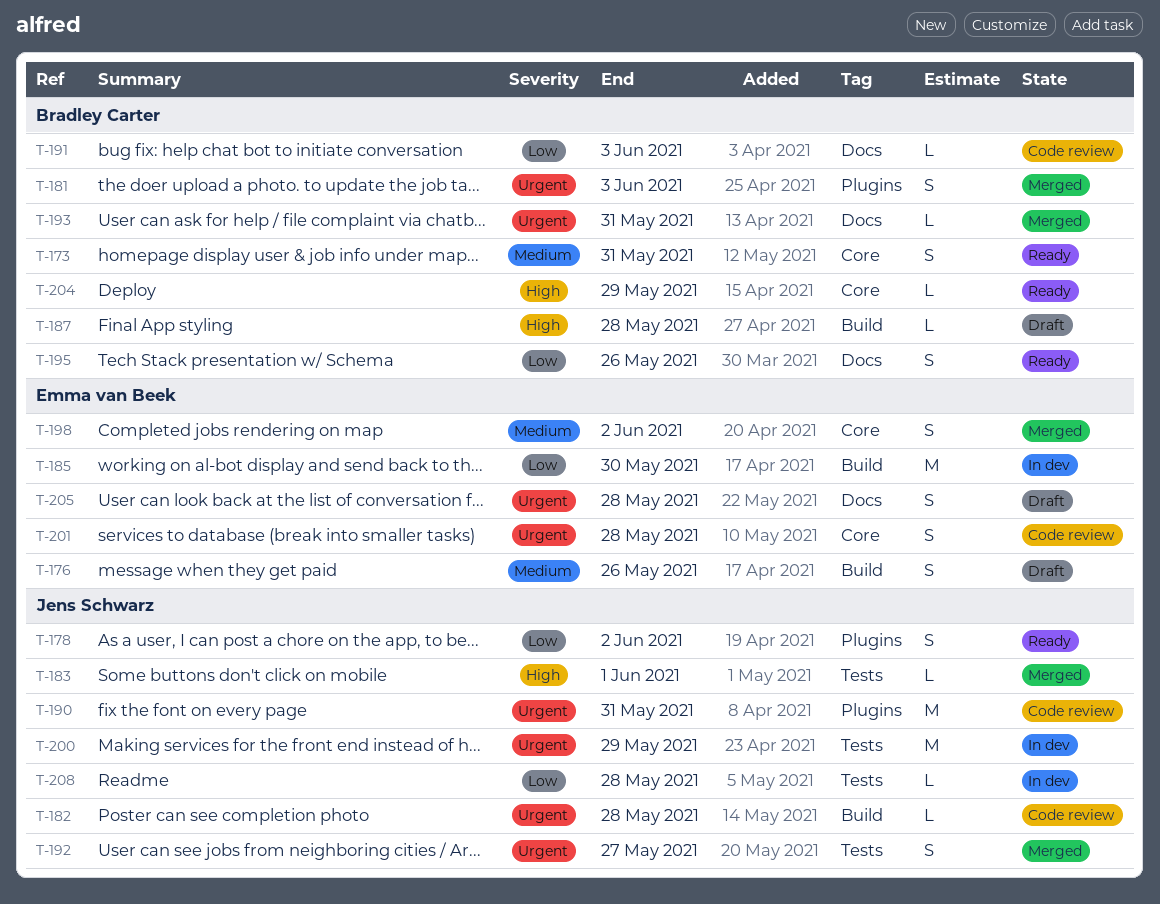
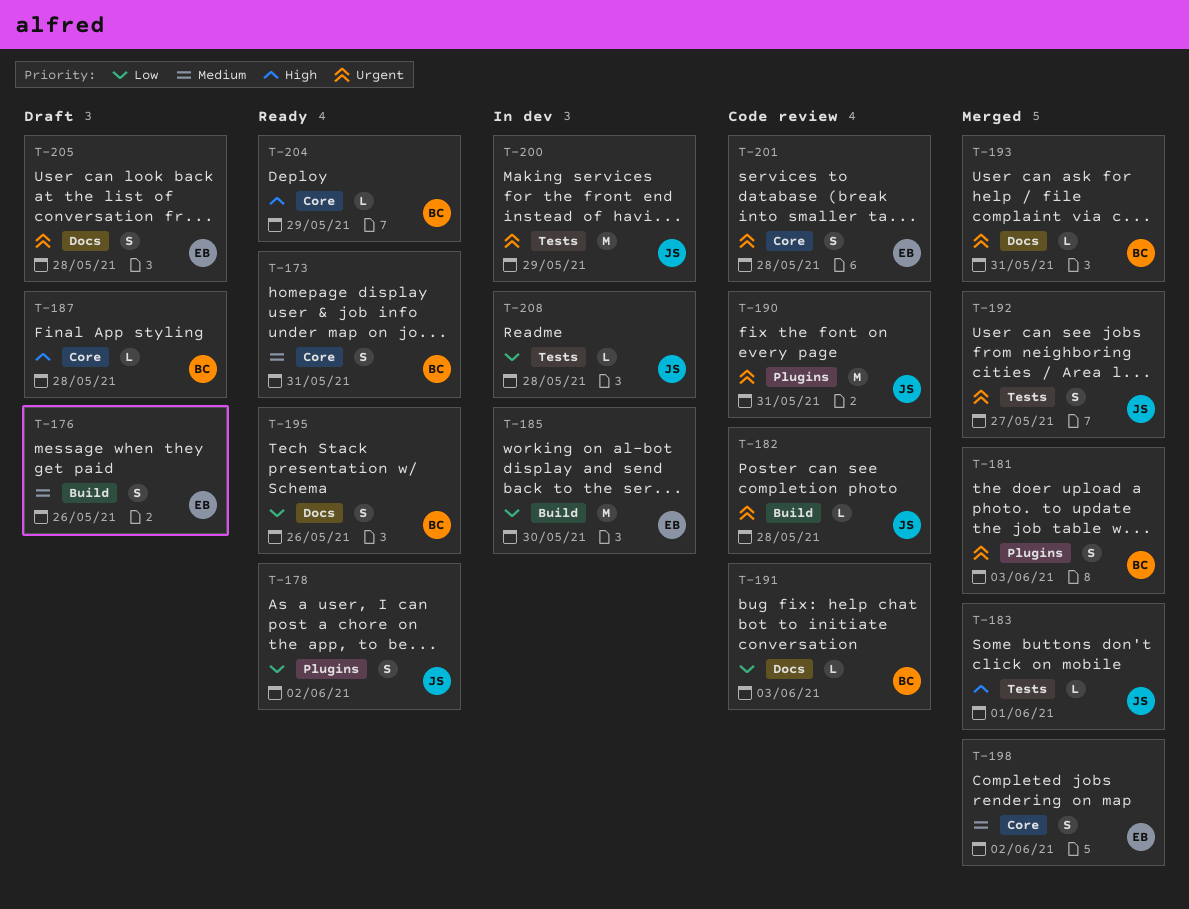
T-187, label: Build -> Core

